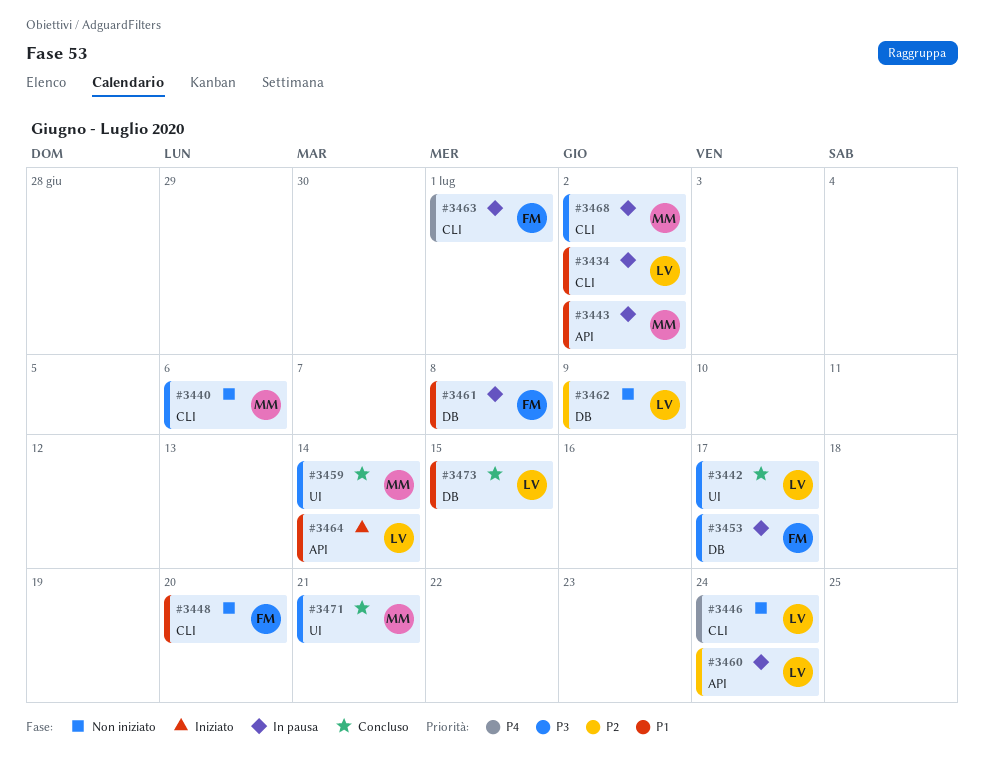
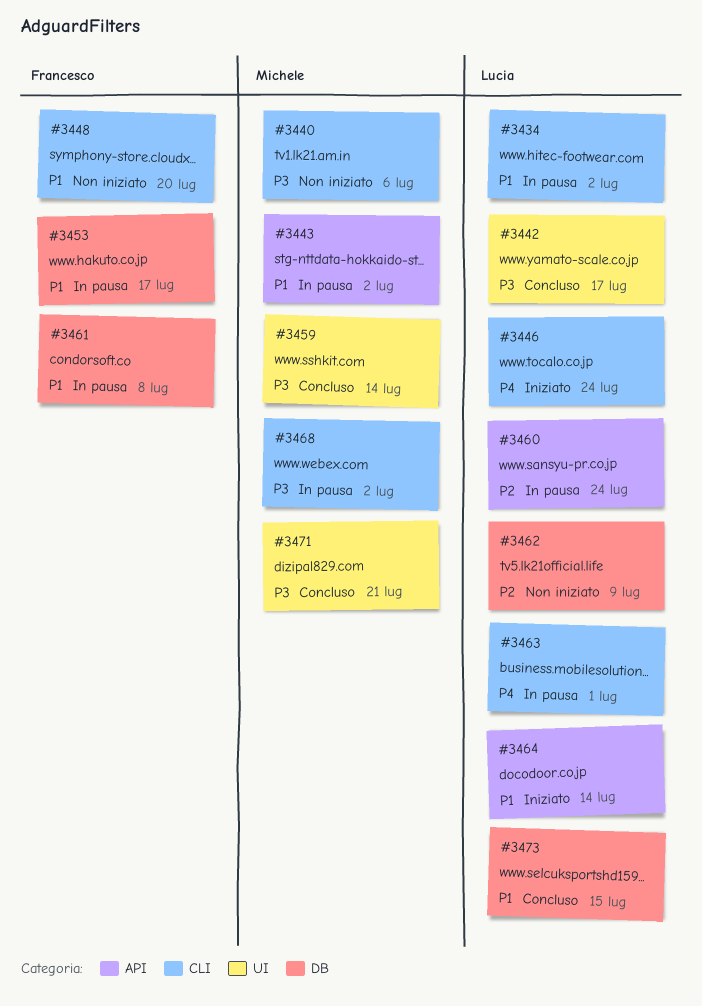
#3446, status: Non iniziato -> Iniziato
#3453, priority: P3 -> P1
#3463, owner: Francesco -> Lucia

